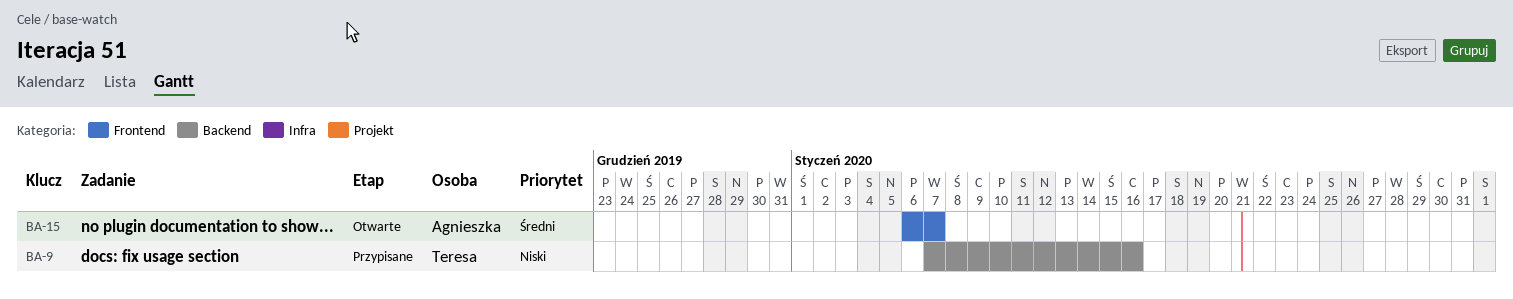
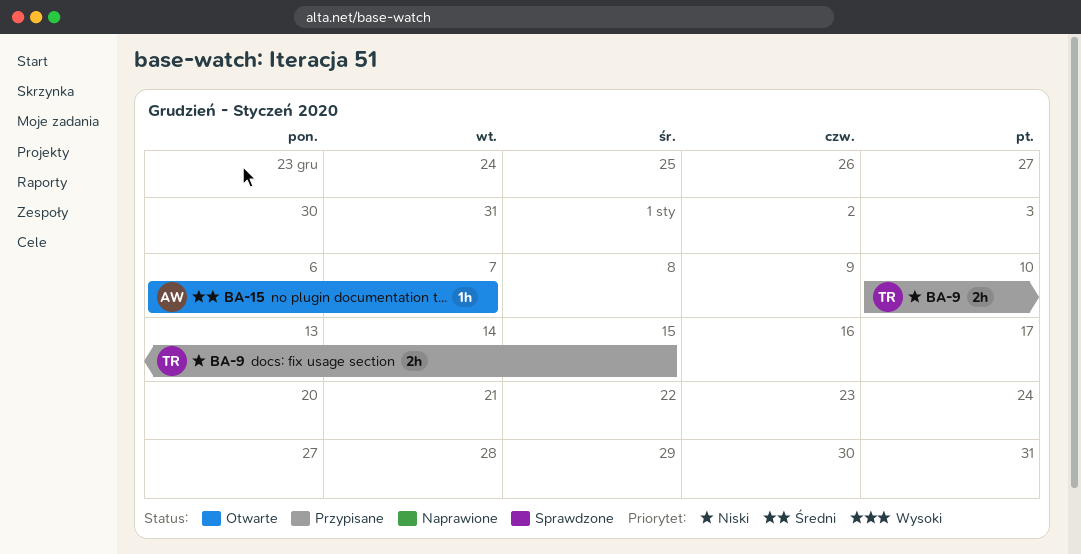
BA-9, start: Jan 7 -> Jan 10
BA-9, due: Jan 16 -> Jan 15

